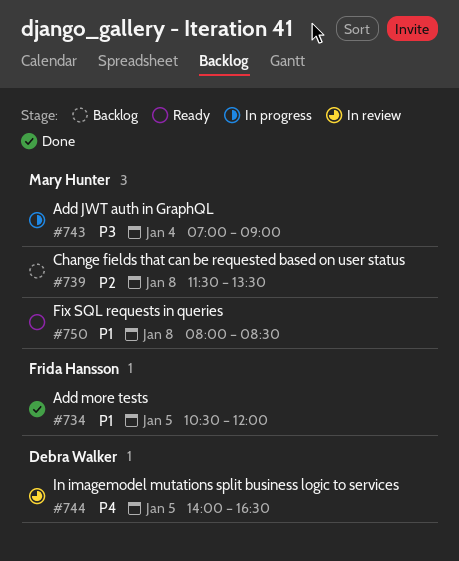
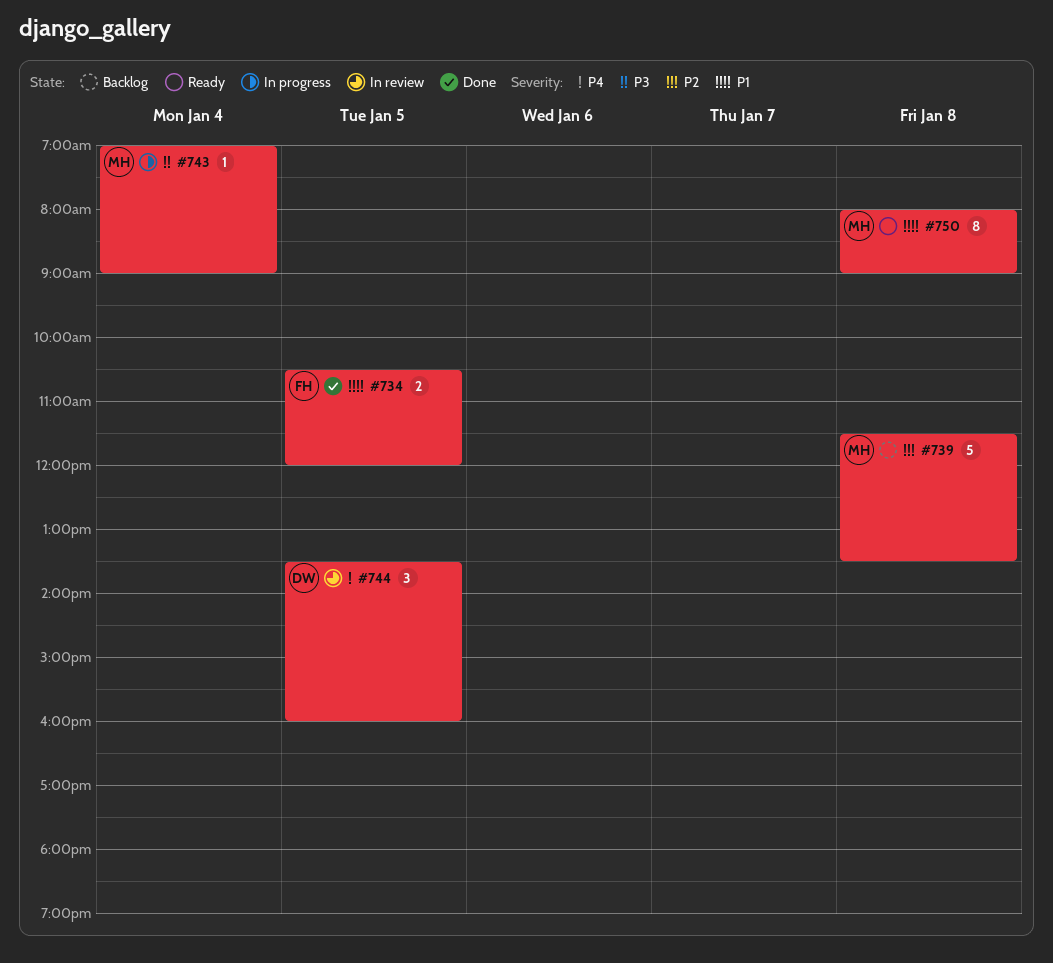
#744, begins: 14:00 -> 13:30
#744, ends: 16:30 -> 16:00
#750, ends: 08:30 -> 09:00

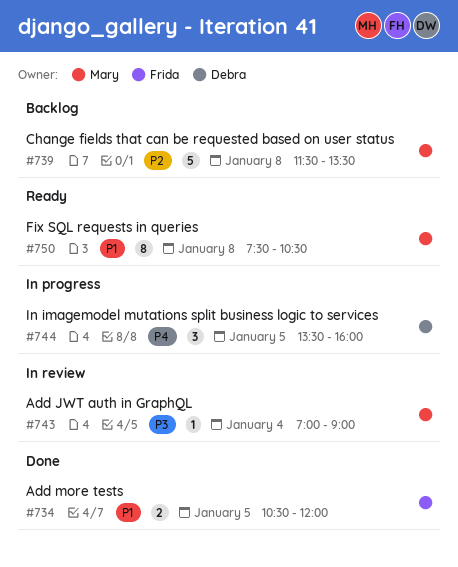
#743, status: In progress -> In review
#744, status: In review -> In progress
#750, begins: 08:00 -> 07:30
#750, ends: 09:00 -> 10:30

